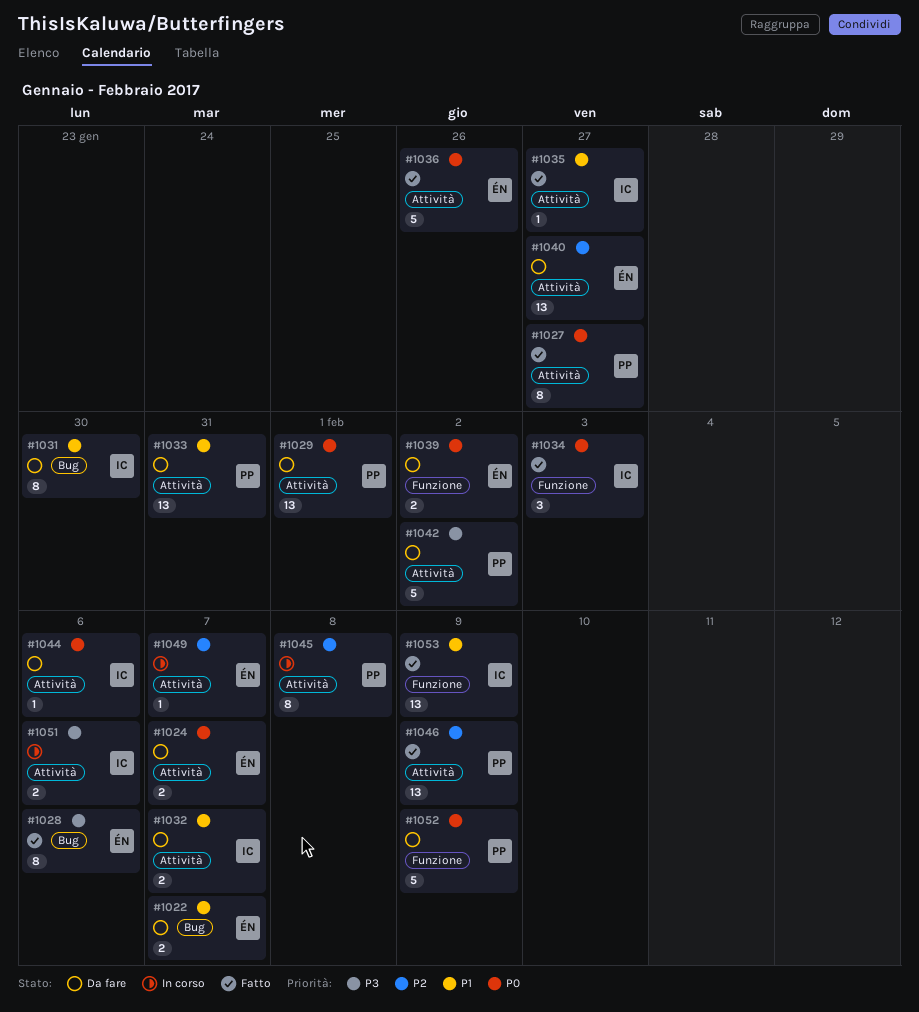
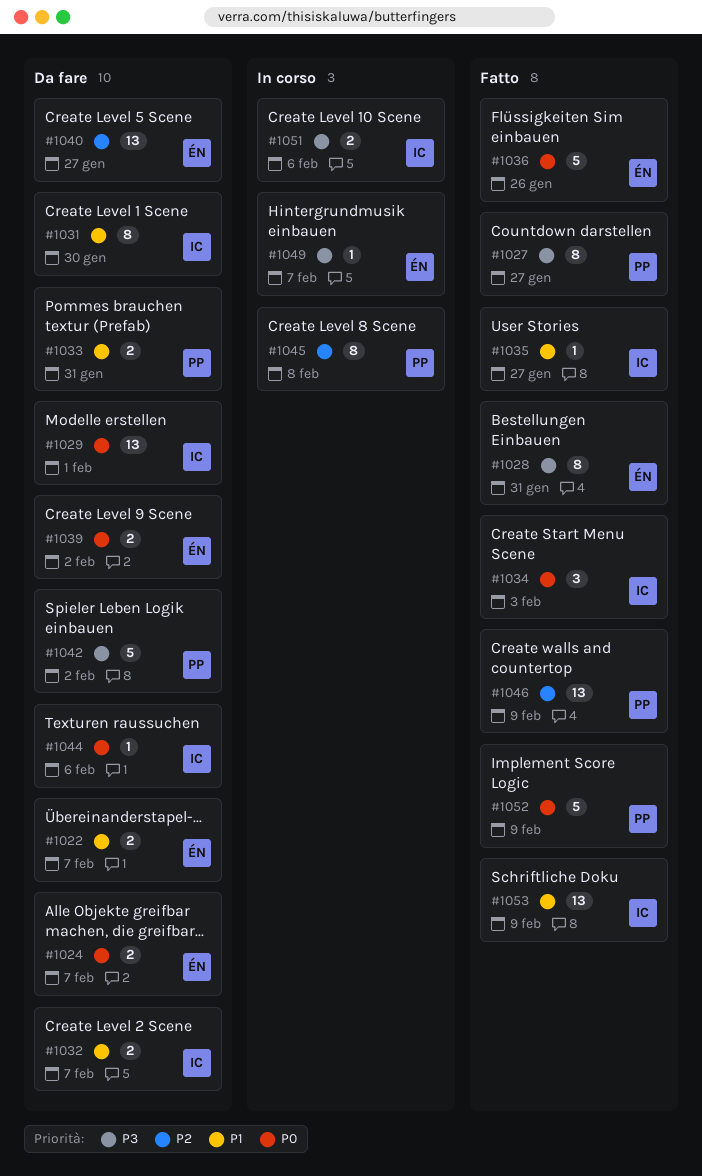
#1027, priority: P0 -> P3
#1028, due: Feb 6 -> Jan 31
#1029, owner: PP -> IC
#1033, estimate: 13 -> 2
#1049, priority: P2 -> P3
#1052, status: Da fare -> Fatto

